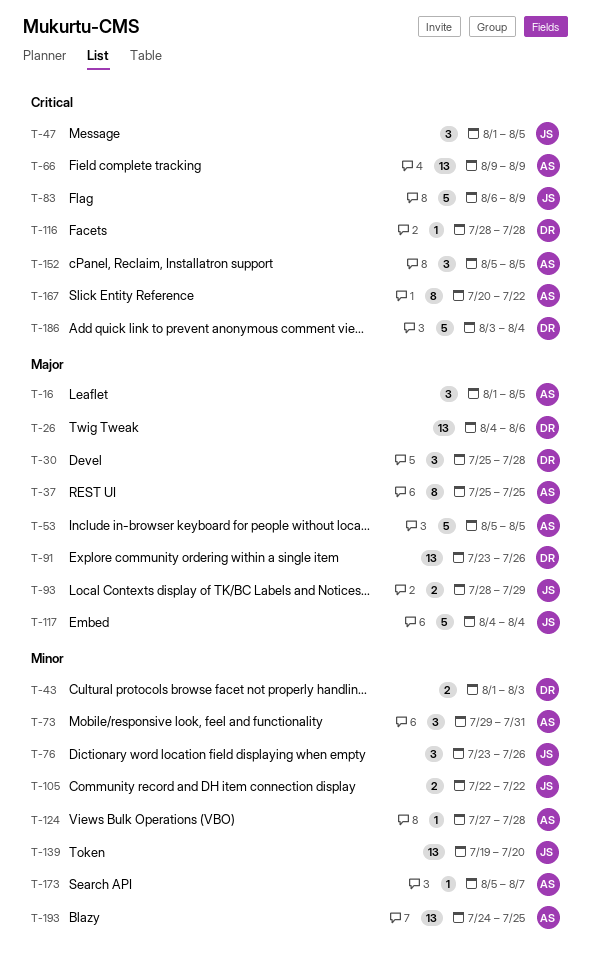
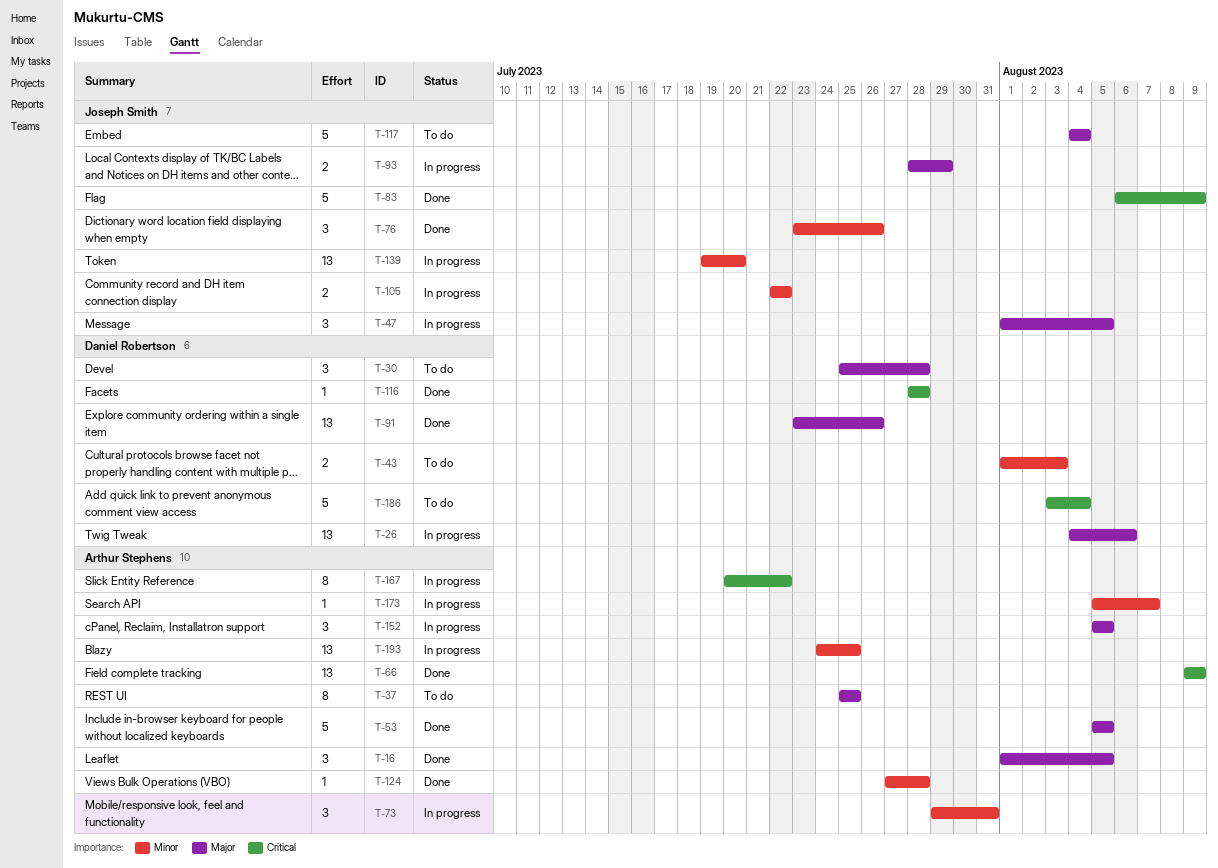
T-47, priority: Critical -> Major
T-152, priority: Critical -> Major

